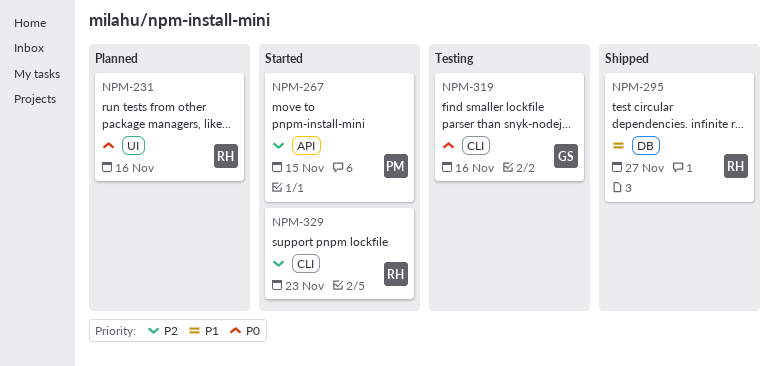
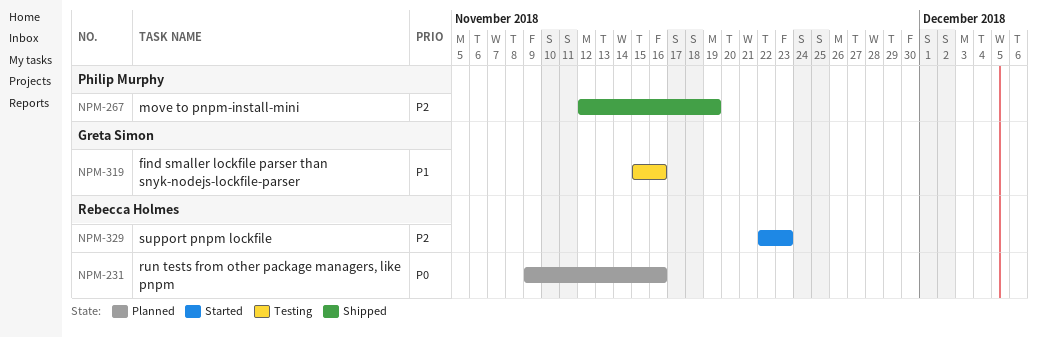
NPM-267, status: Started -> Shipped
NPM-267, due: Nov 15 -> Nov 19
NPM-295: present -> none
NPM-319, priority: P0 -> P1

